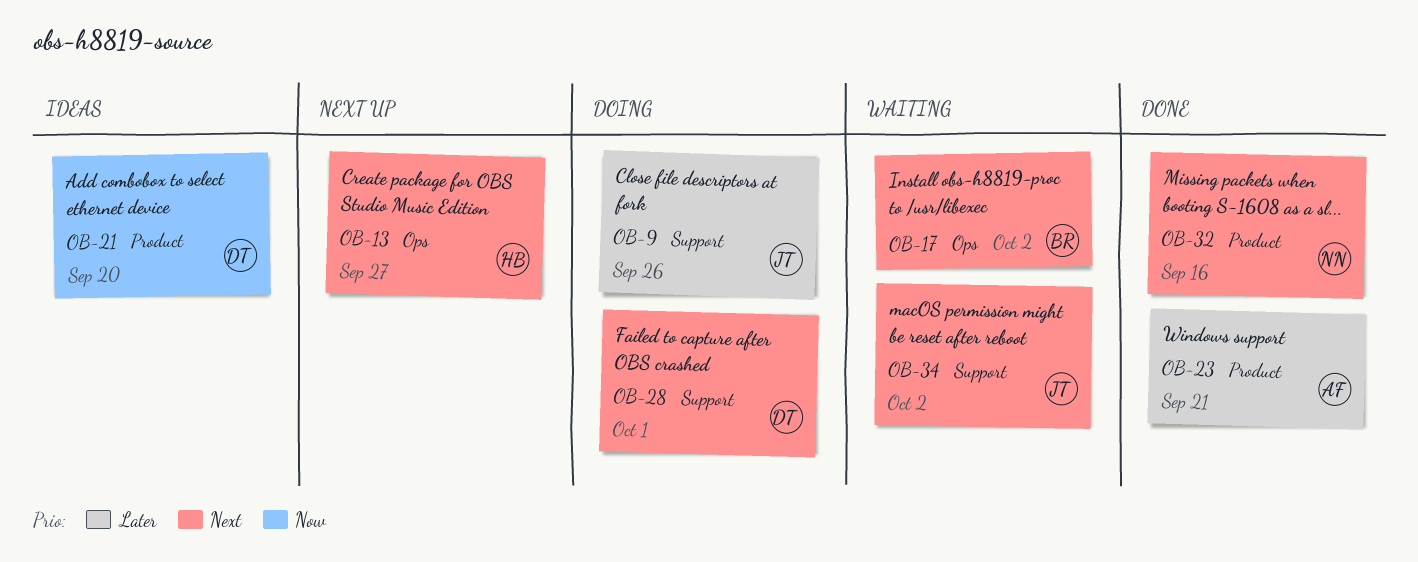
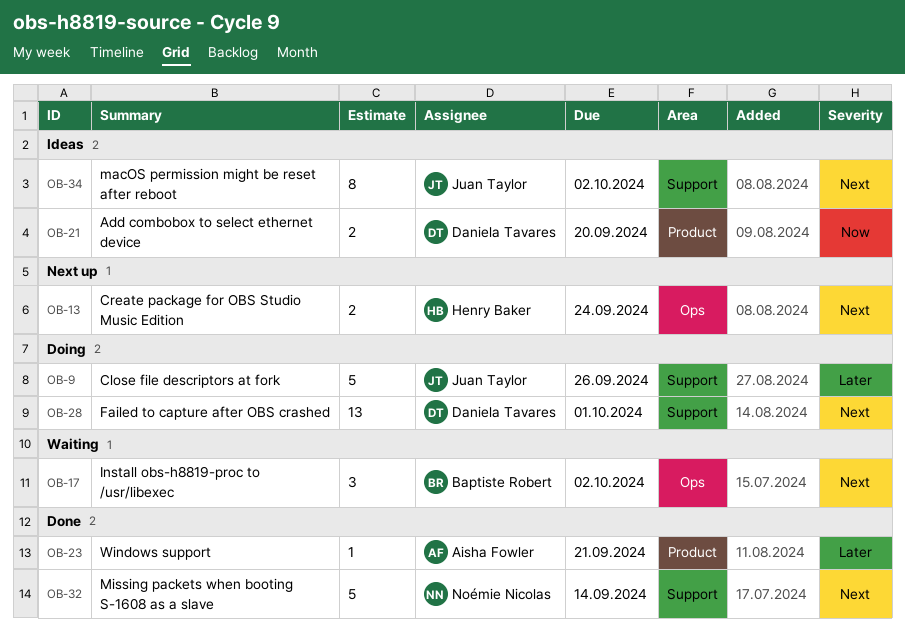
OB-13, due: Sep 27 -> Sep 24
OB-32, label: Product -> Support
OB-32, due: Sep 16 -> Sep 14
OB-34, status: Waiting -> Ideas

